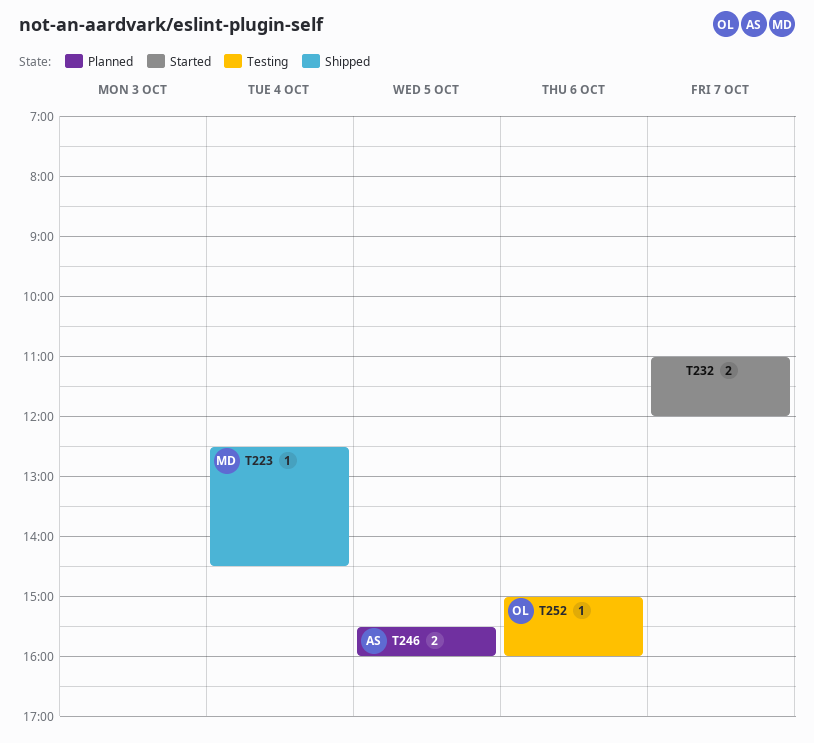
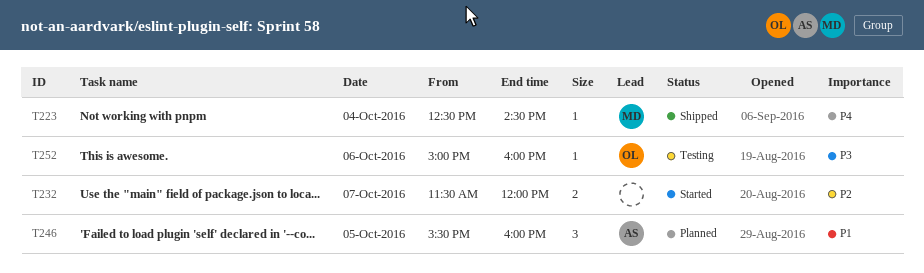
T232, begins: 11:00 -> 11:30
T246, estimate: 2 -> 3

